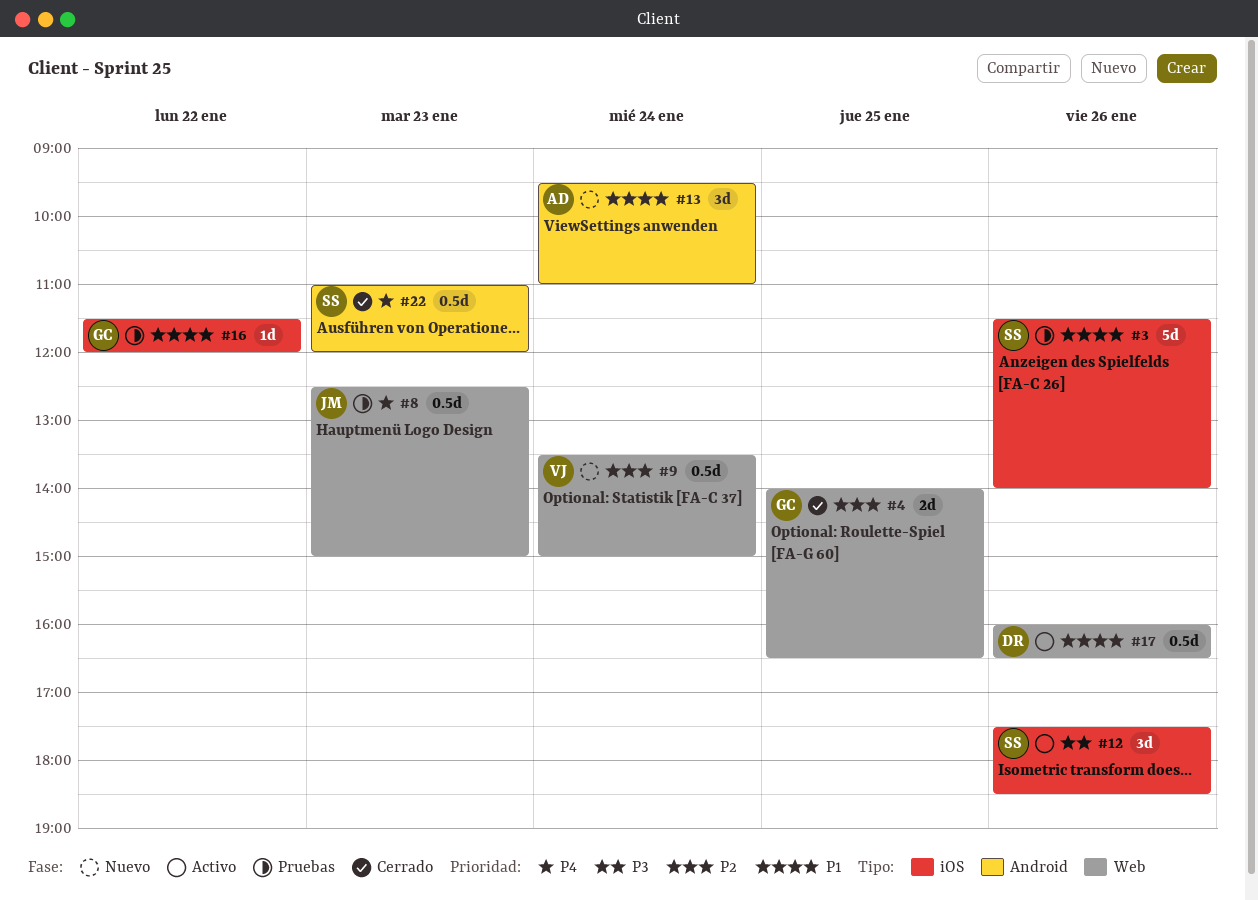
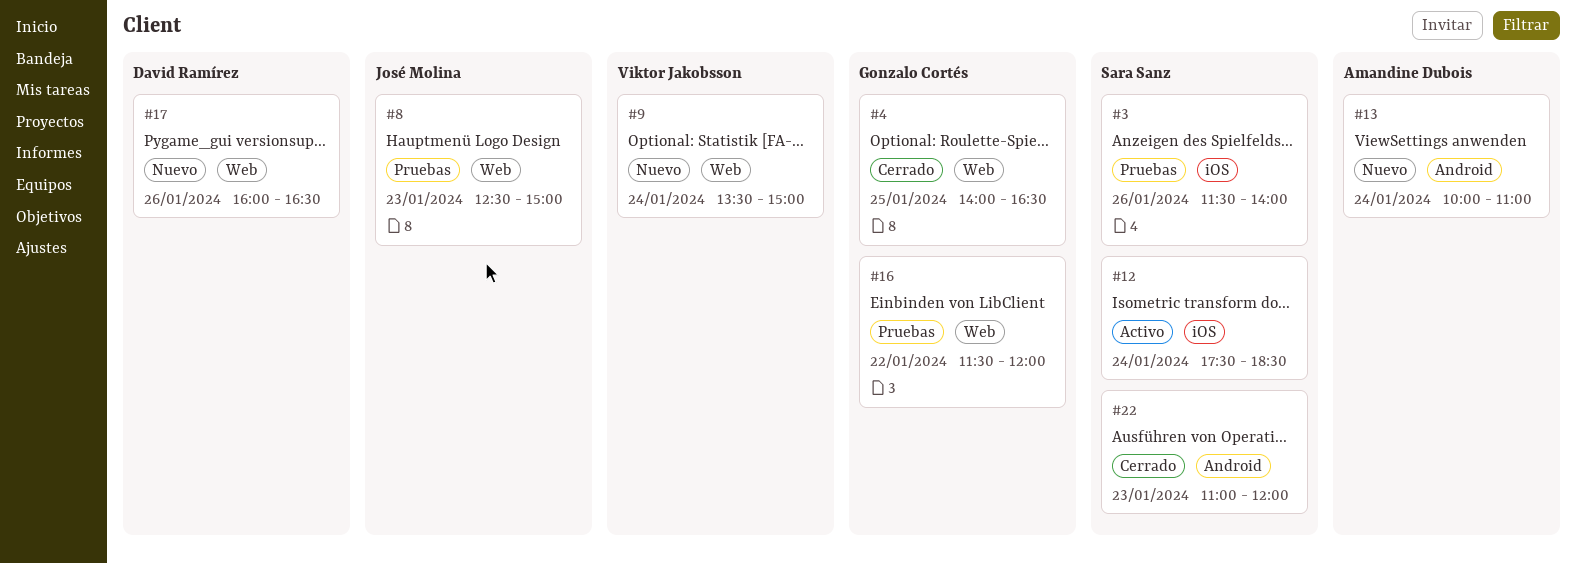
#12, day: Jan 26 -> Jan 24
#13, begins: 09:30 -> 10:00
#16, label: iOS -> Web
#17, status: Activo -> Nuevo

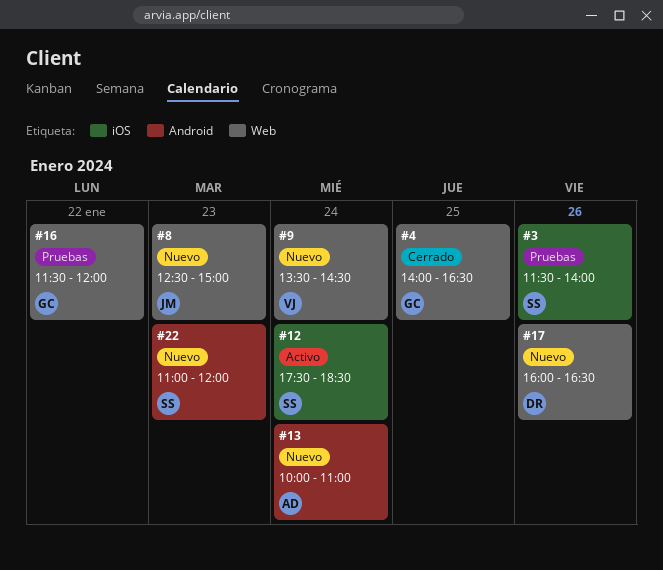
#8, status: Pruebas -> Nuevo
#9, ends: 15:00 -> 14:30
#22, status: Cerrado -> Nuevo

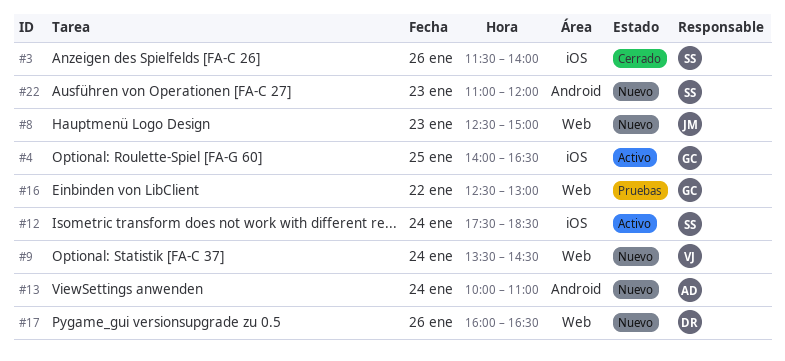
#3, status: Pruebas -> Cerrado
#4, status: Cerrado -> Activo
#4, label: Web -> iOS
#16, begins: 11:30 -> 12:30
#16, ends: 12:00 -> 13:00

